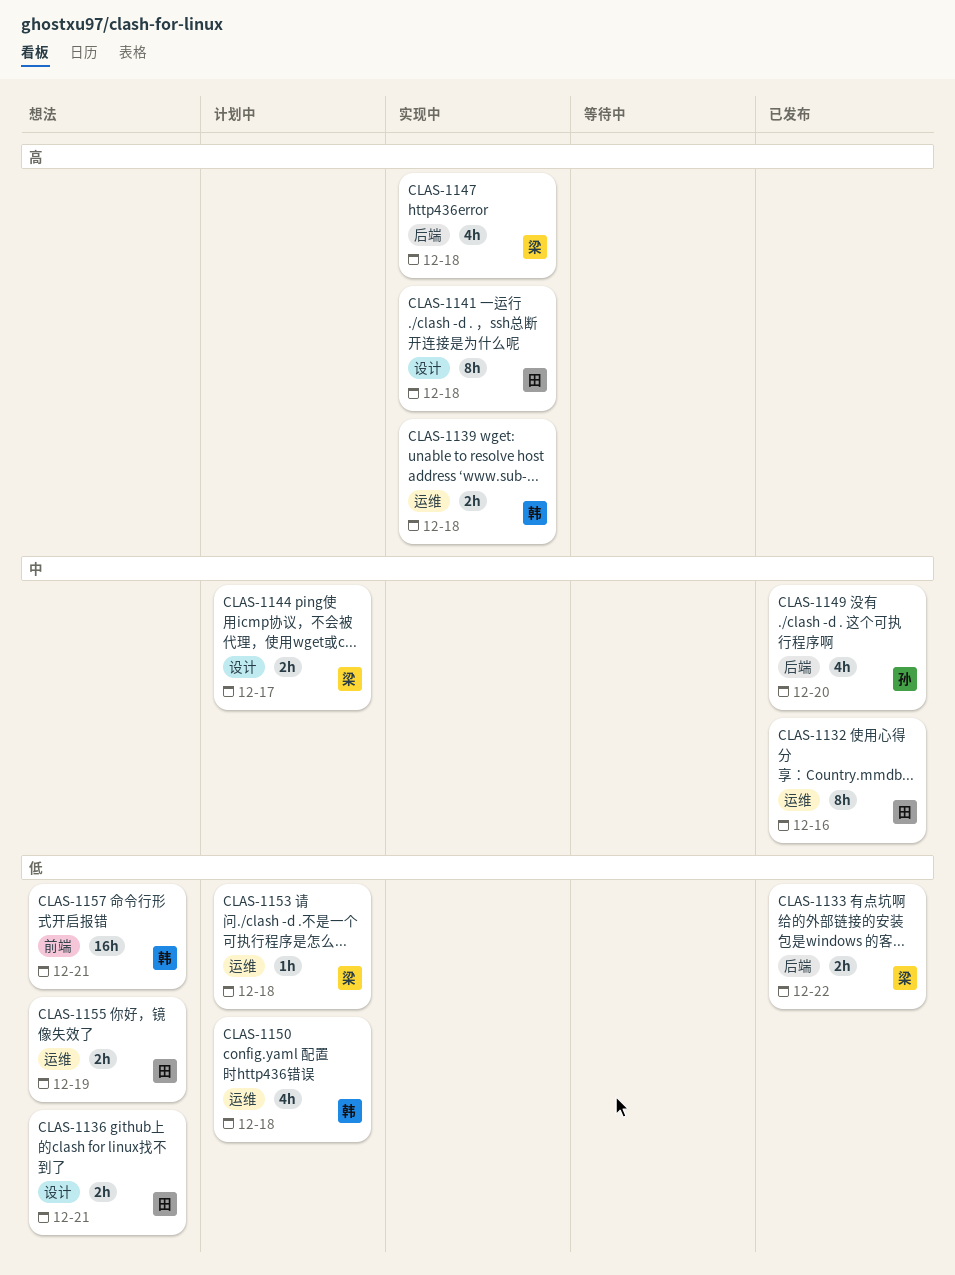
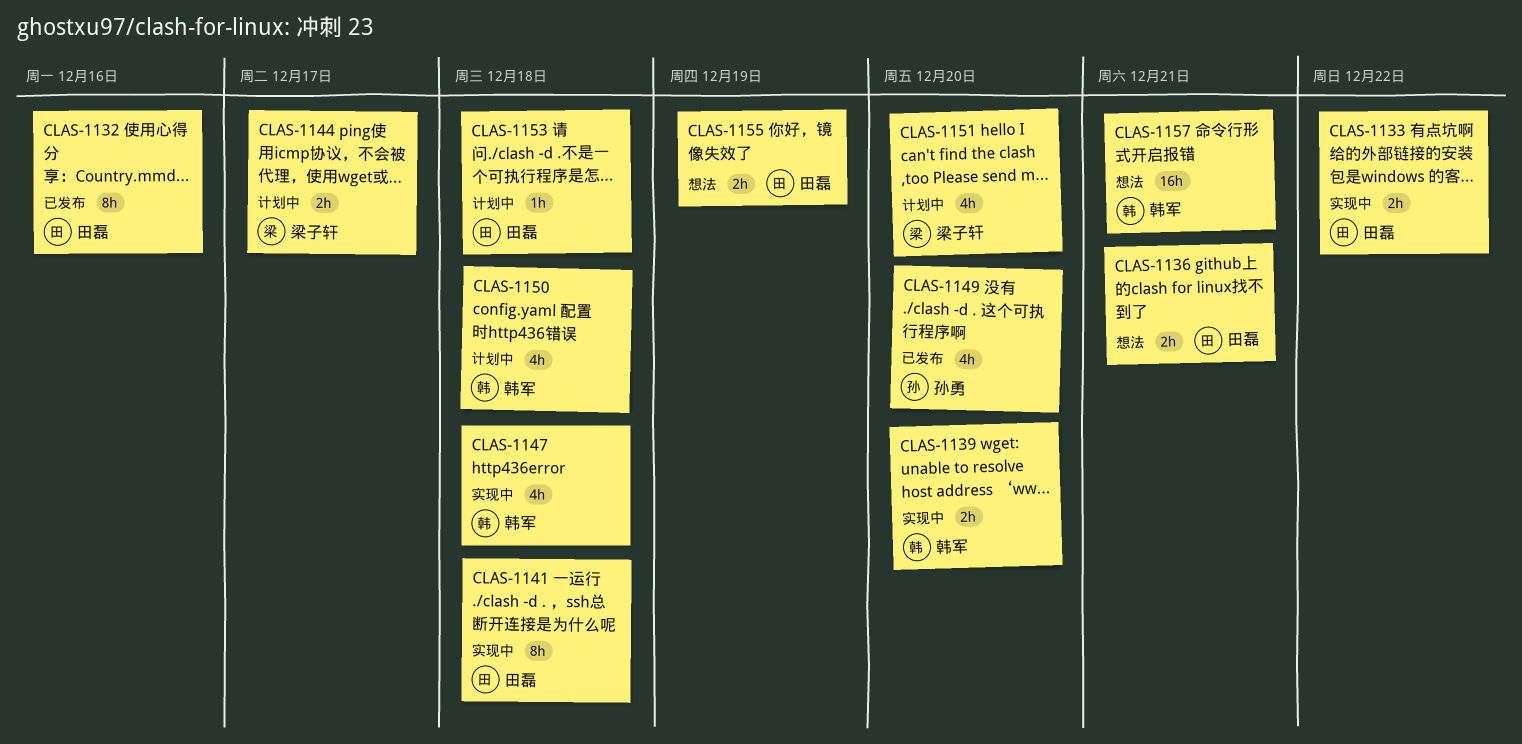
CLAS-1133, status: 已发布 -> 实现中
CLAS-1133, owner: 梁子轩 -> 田磊
CLAS-1139, due: Dec 18 -> Dec 20
CLAS-1147, owner: 梁子轩 -> 韩军
CLAS-1151: none -> present
CLAS-1153, owner: 梁子轩 -> 田磊

